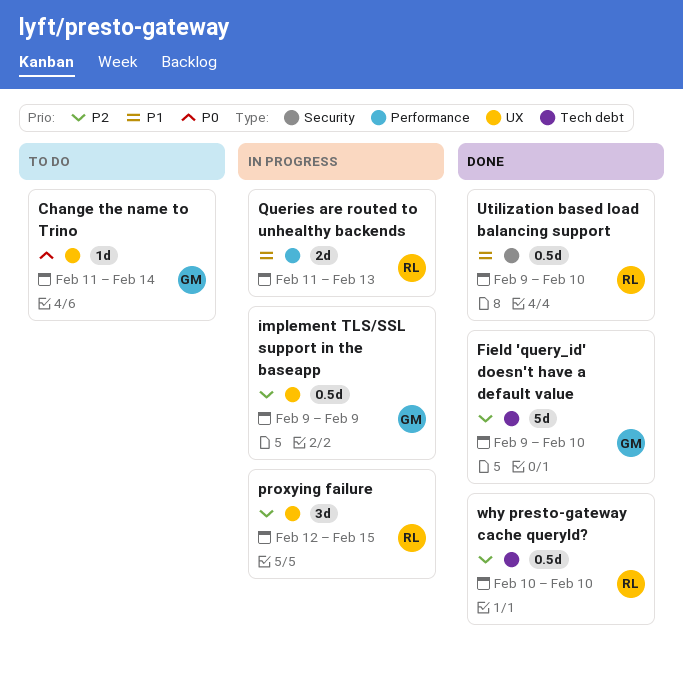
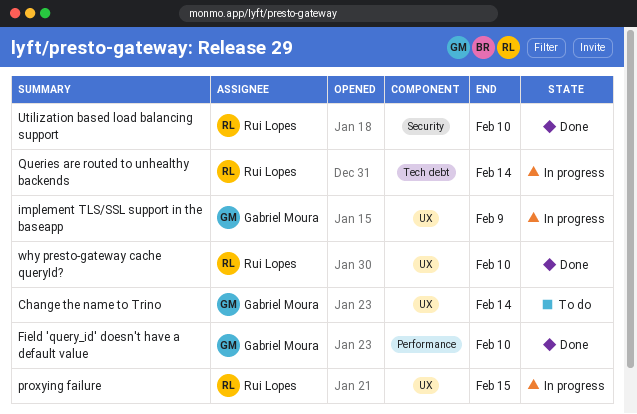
Field 'query_id' doesn't have a default value, label: Tech debt -> Performance
Queries are routed to unhealthy backends, label: Performance -> Tech debt
Queries are routed to unhealthy backends, due: Feb 13 -> Feb 14
why presto-gateway cache queryId?, label: Tech debt -> UX

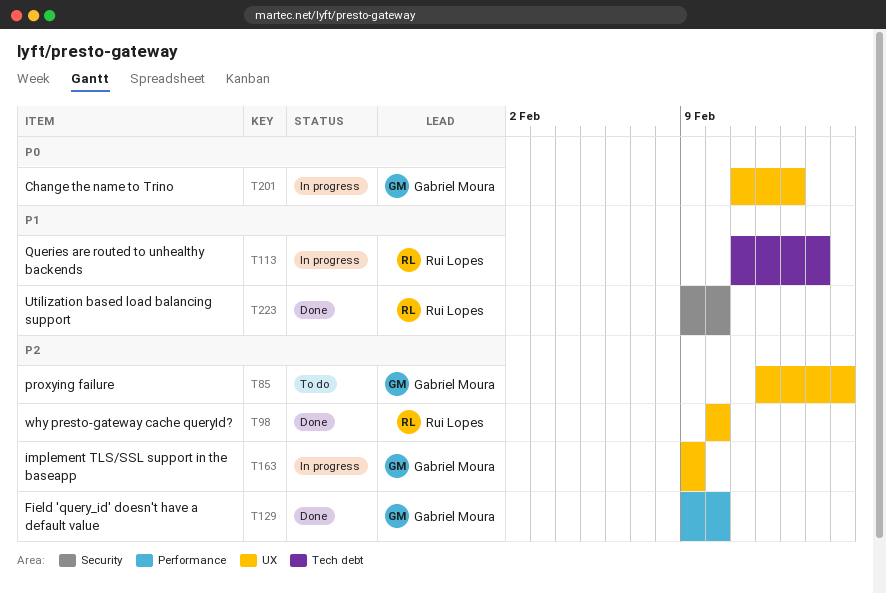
Change the name to Trino, status: To do -> In progress
Change the name to Trino, due: Feb 14 -> Feb 13
proxying failure, status: In progress -> To do
proxying failure, owner: Rui Lopes -> Gabriel Moura

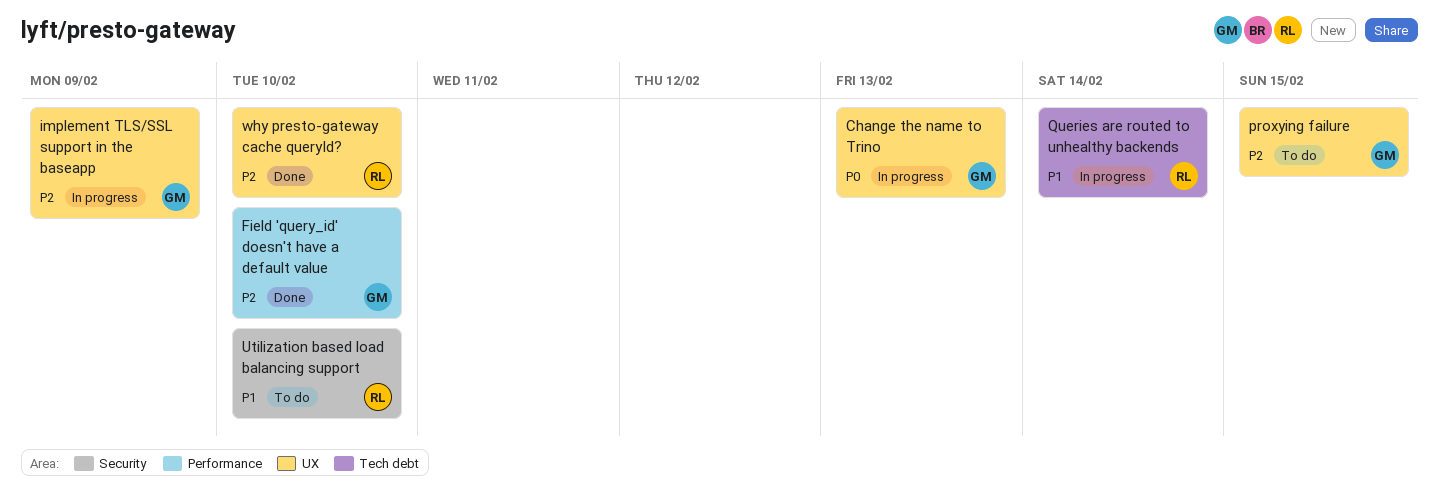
Utilization based load balancing support, status: Done -> To do

